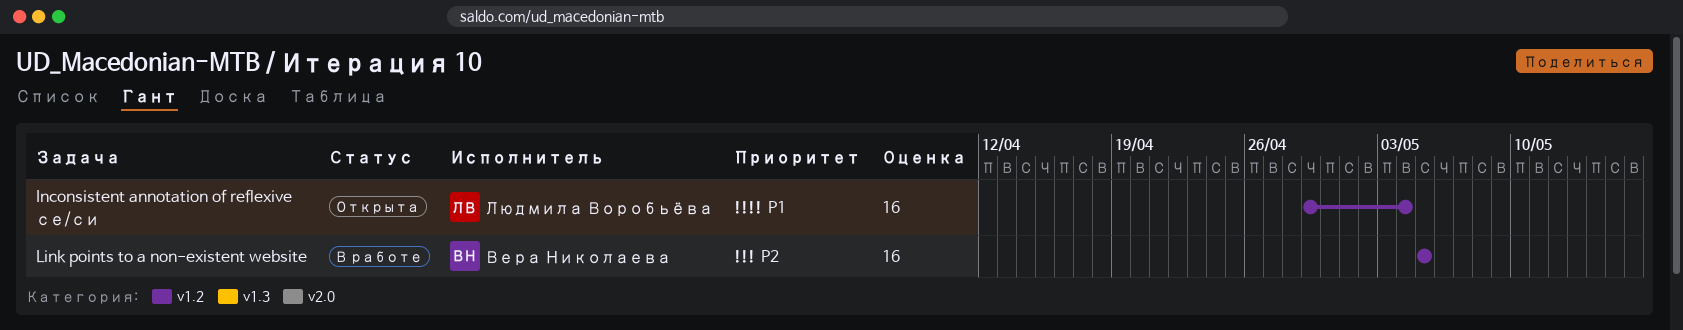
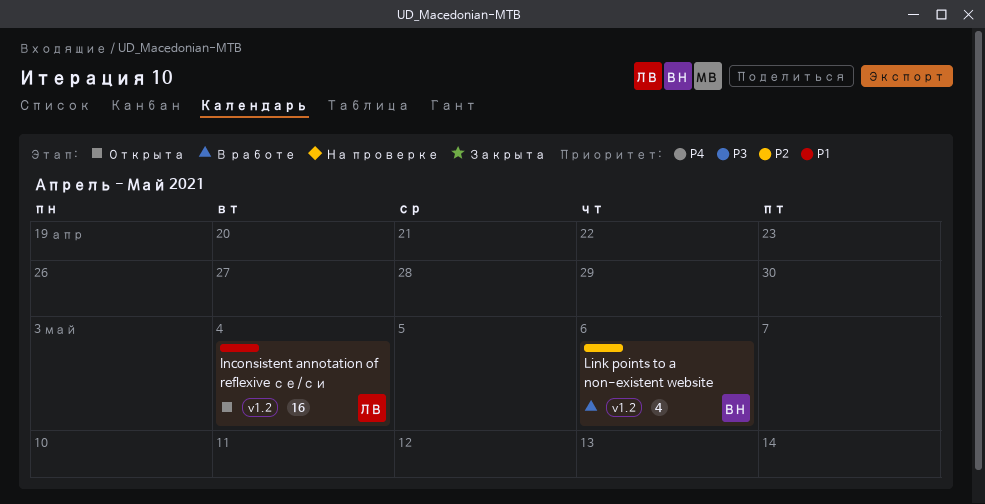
Link points to a non-existent website, estimate: 16 -> 4
Link points to a non-existent website, due: May 5 -> May 6

